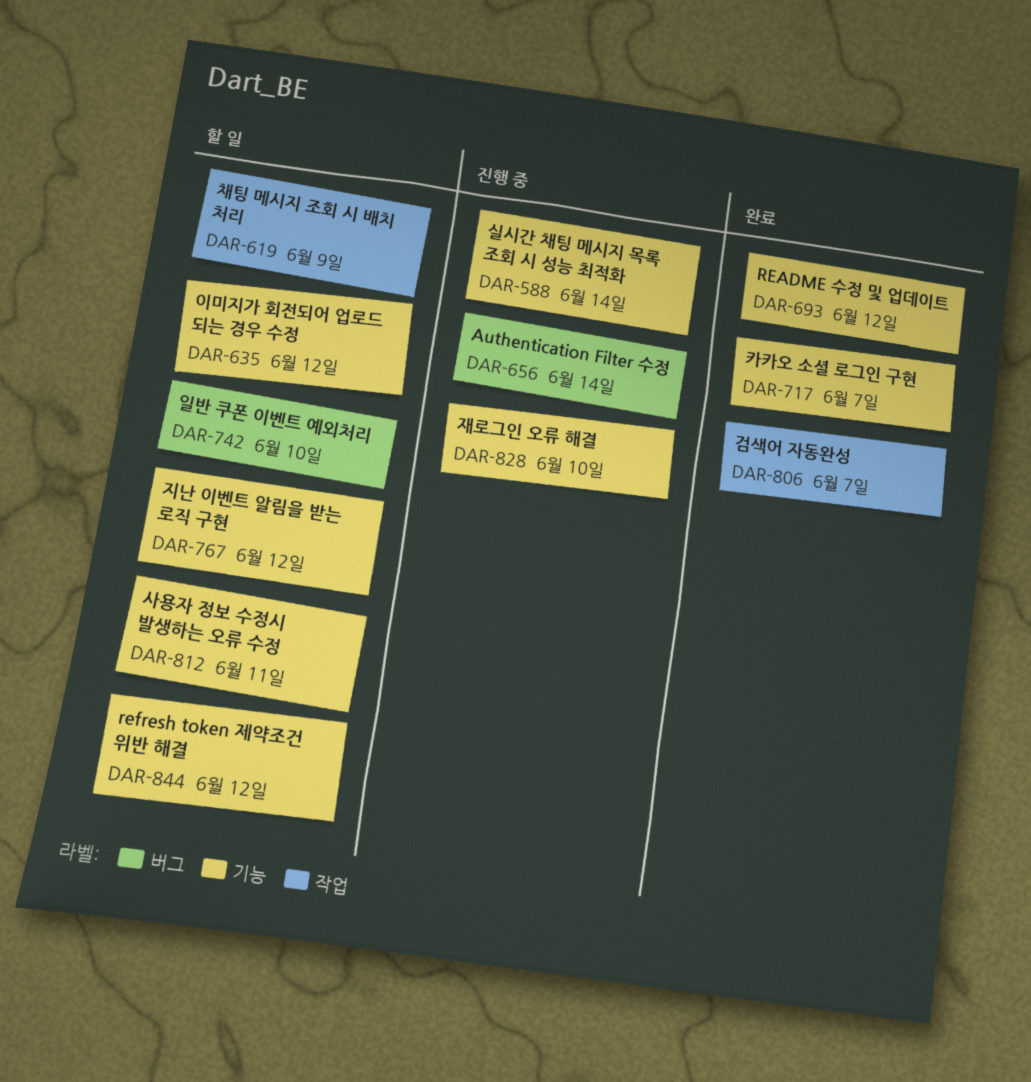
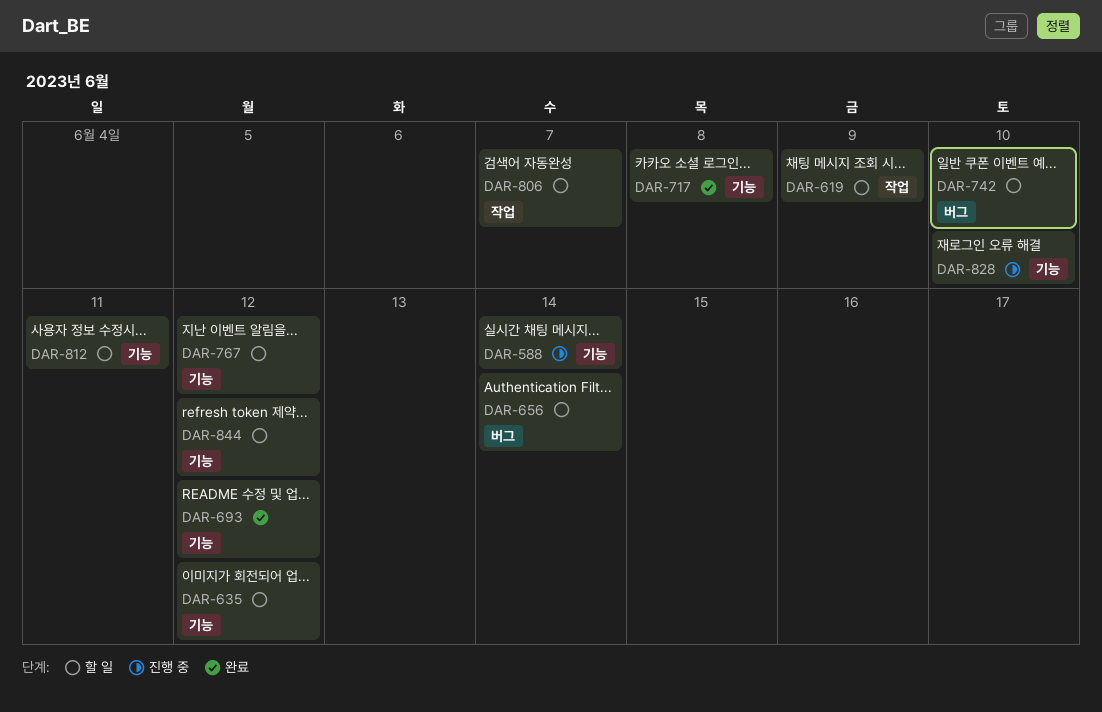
DAR-656, status: 진행 중 -> 할 일
DAR-717, due: Jun 7 -> Jun 8
DAR-806, status: 완료 -> 할 일

